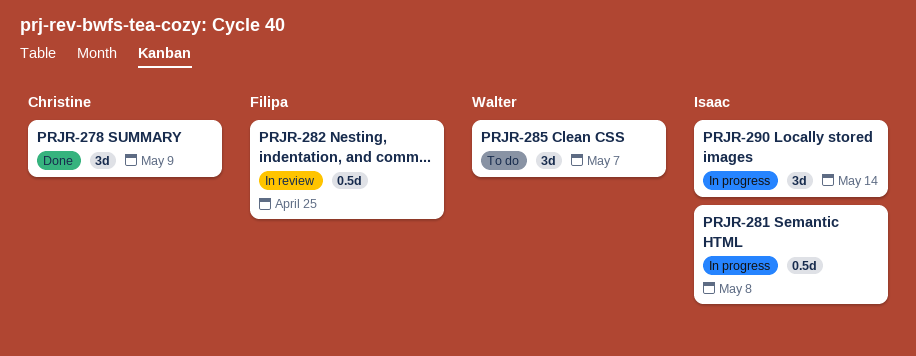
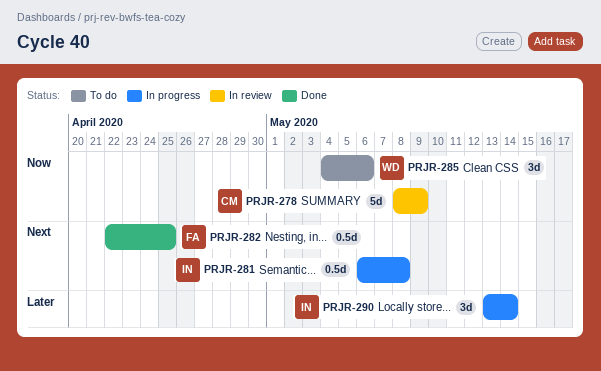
PRJR-278, status: Done -> In review
PRJR-278, estimate: 3d -> 5d
PRJR-282, status: In review -> Done
PRJR-285, due: May 7 -> May 6

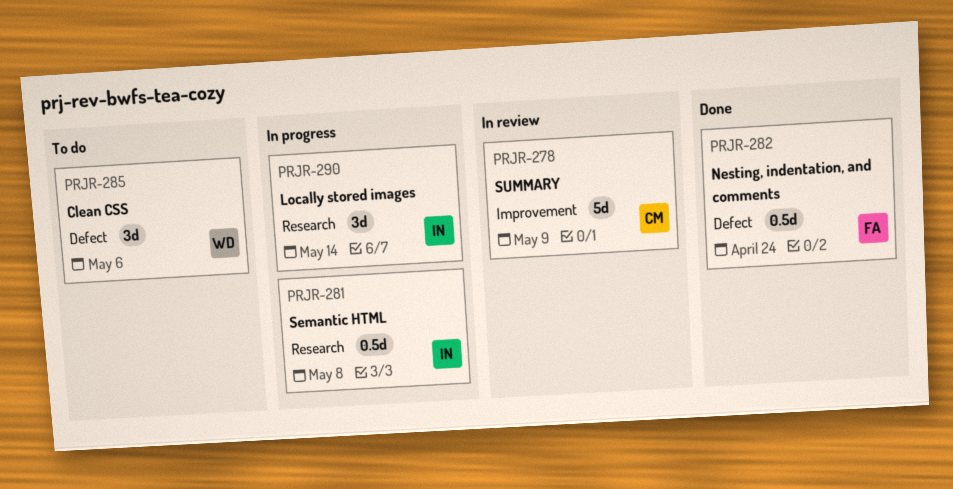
PRJR-282, due: Apr 25 -> Apr 24

